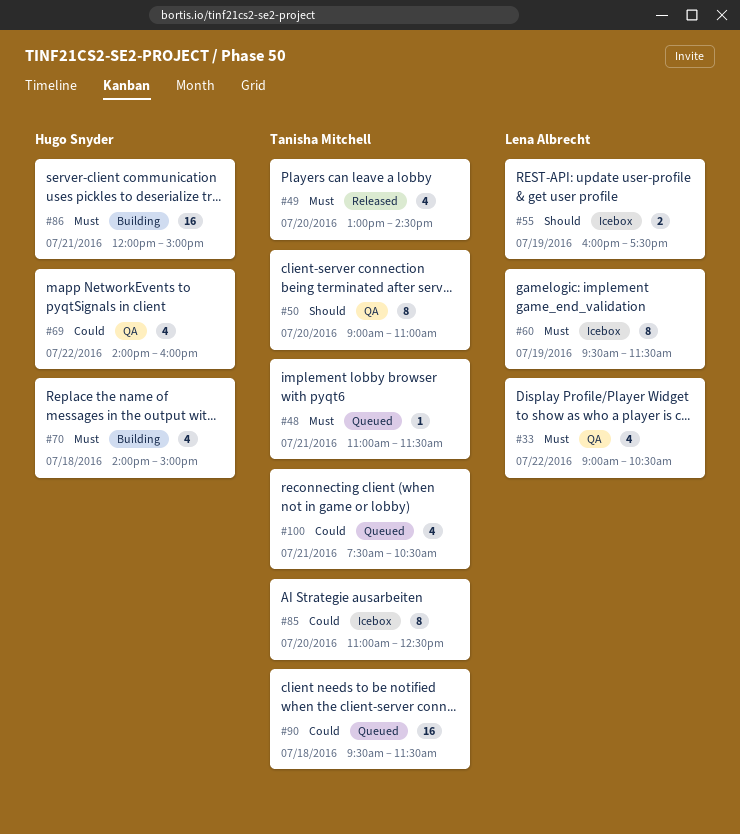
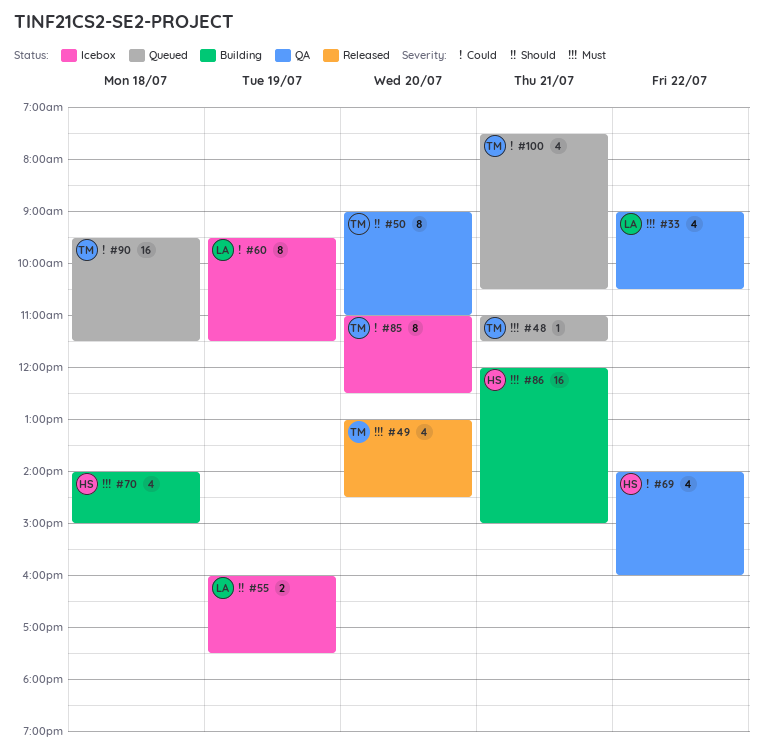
#60, priority: Must -> Could

